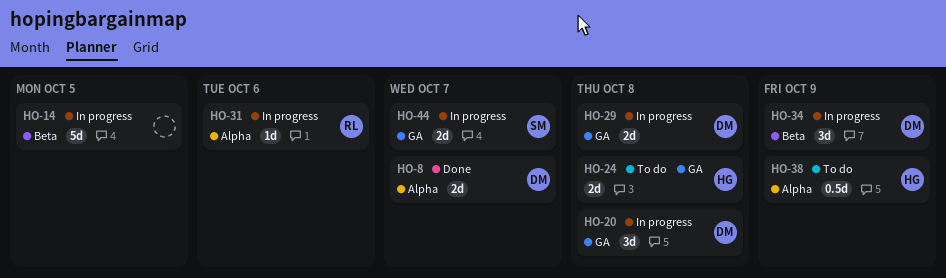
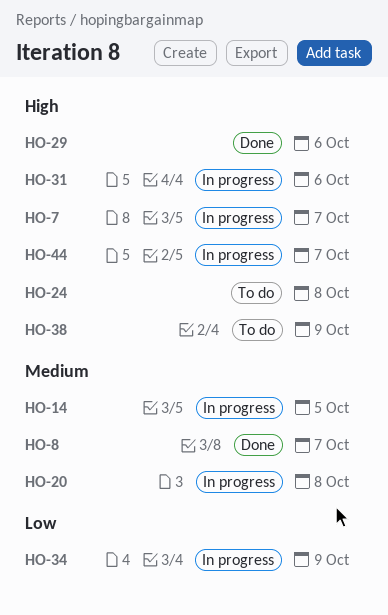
HO-7: none -> present
HO-29, status: In progress -> Done
HO-29, due: Oct 8 -> Oct 6

